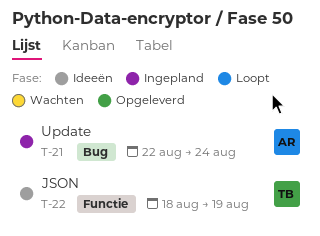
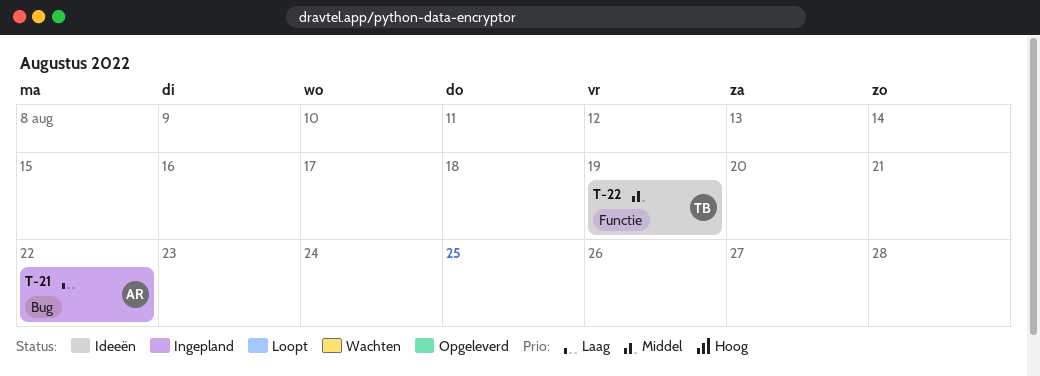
T-21, due: Aug 24 -> Aug 22

